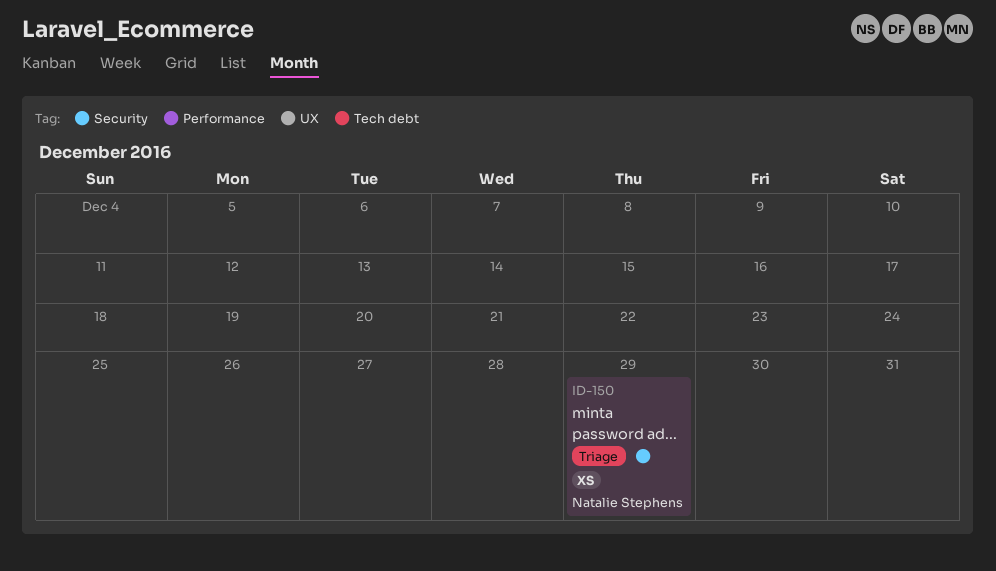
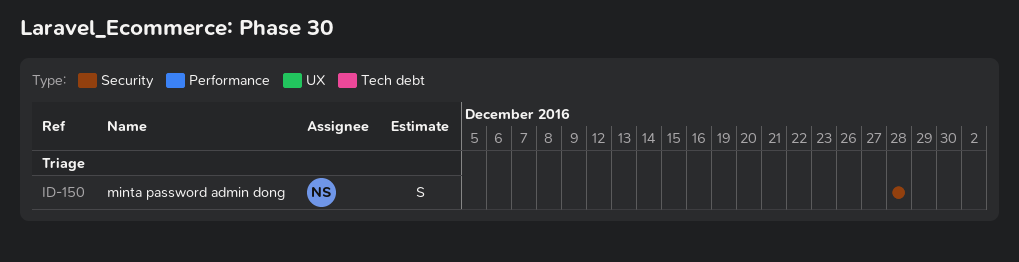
ID-150, estimate: XS -> S
ID-150, due: Dec 29 -> Dec 28

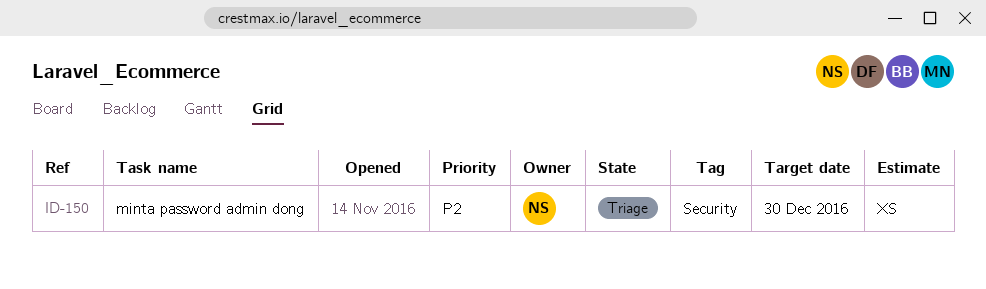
ID-150, estimate: S -> XS
ID-150, due: Dec 28 -> Dec 30

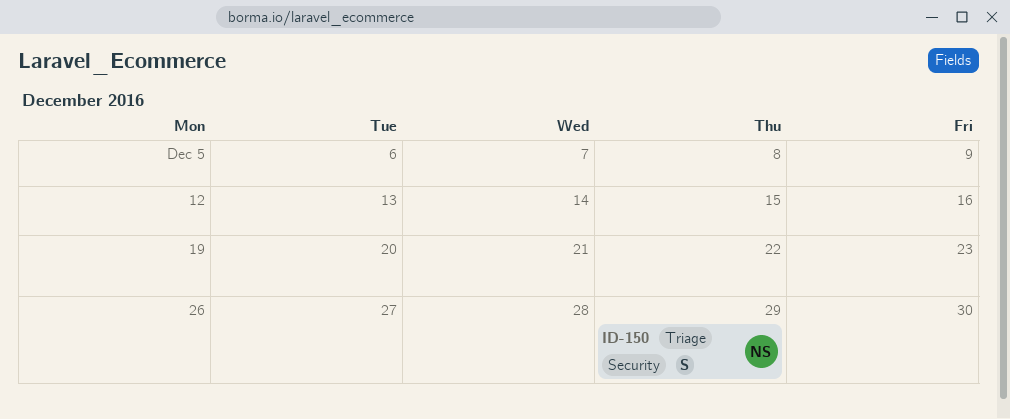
ID-150, estimate: XS -> S
ID-150, due: Dec 30 -> Dec 29

